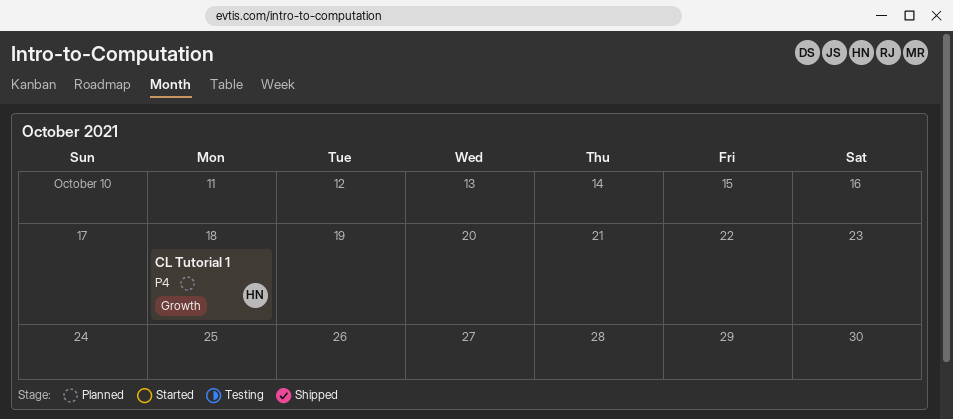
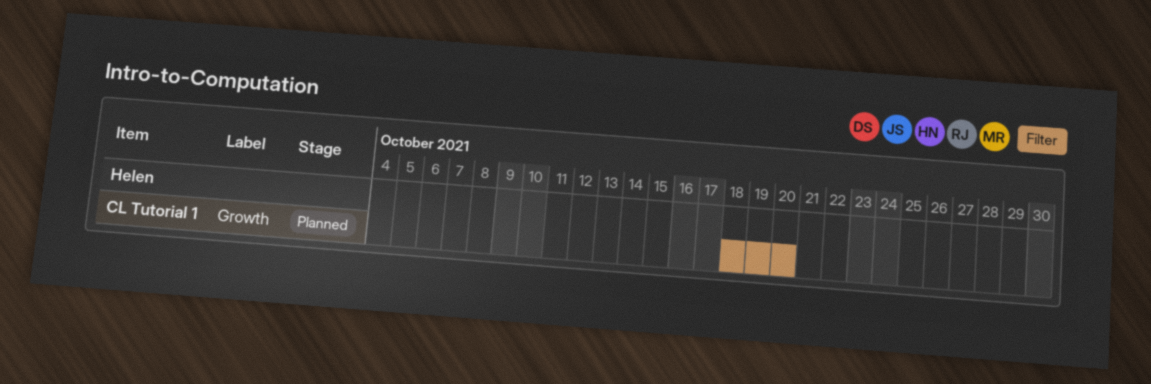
CL Tutorial 1, due: Oct 18 -> Oct 20

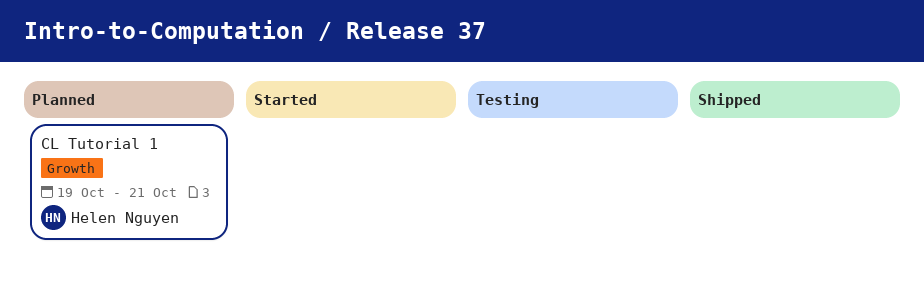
CL Tutorial 1, start: Oct 18 -> Oct 19
CL Tutorial 1, due: Oct 20 -> Oct 21

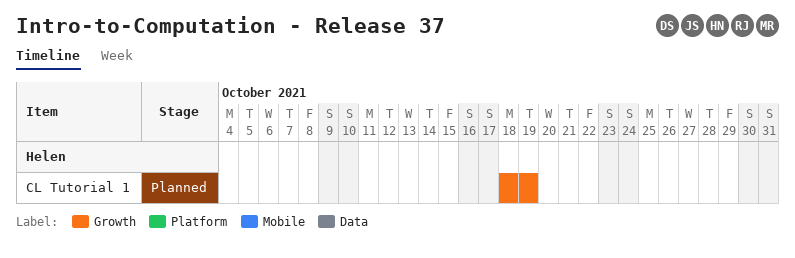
CL Tutorial 1, start: Oct 19 -> Oct 18
CL Tutorial 1, due: Oct 21 -> Oct 19

